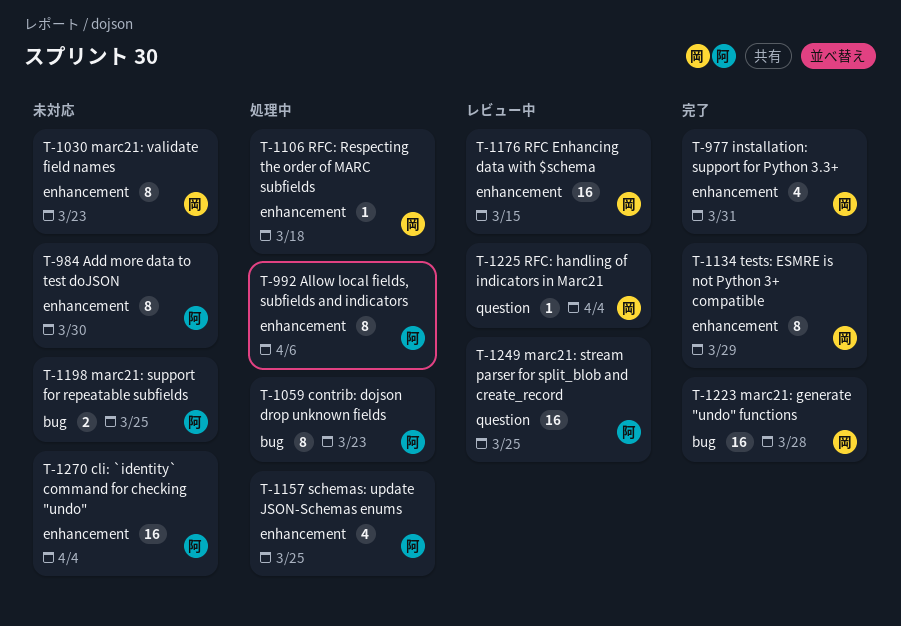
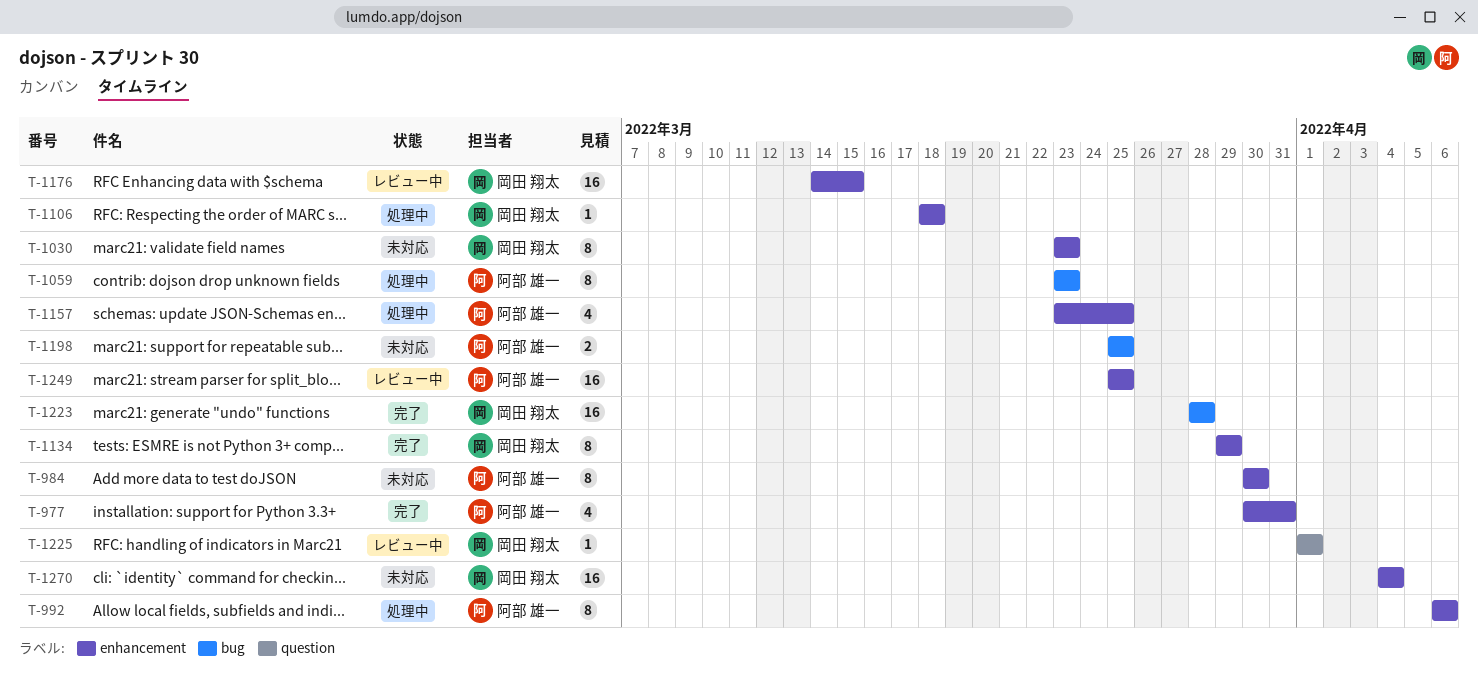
T-977, owner: 岡田 翔太 -> 阿部 雄一
T-1225, due: Apr 4 -> Apr 1
T-1249, label: question -> enhancement
T-1270, owner: 阿部 雄一 -> 岡田 翔太

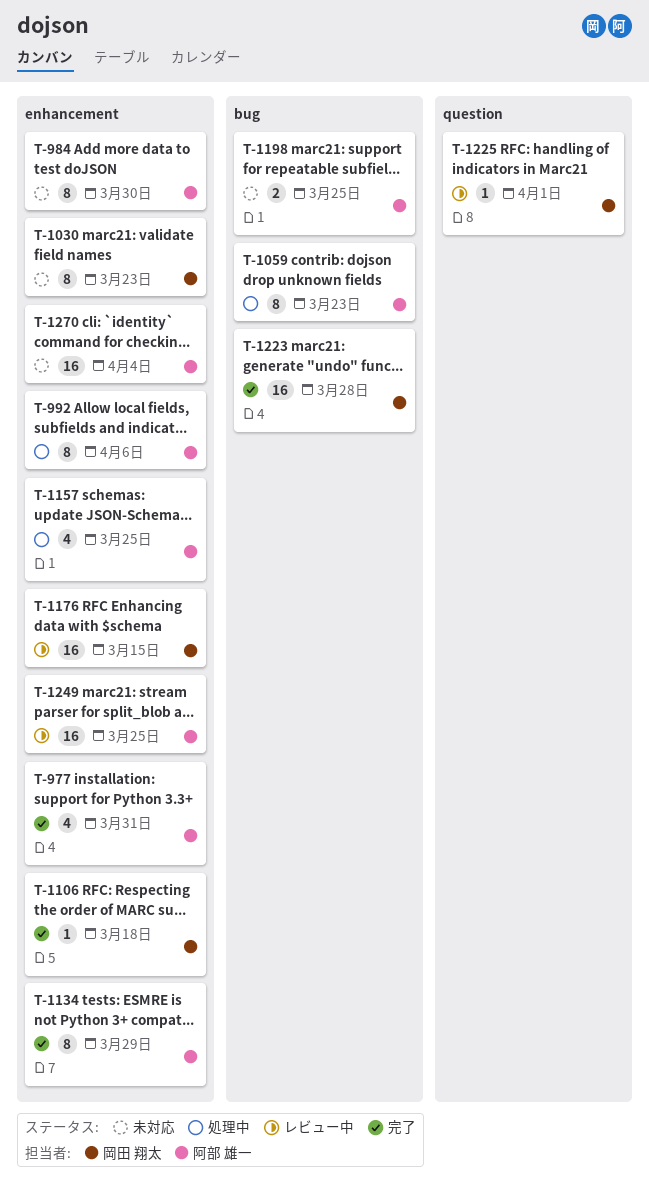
T-1106, status: 処理中 -> 完了
T-1134, owner: 岡田 翔太 -> 阿部 雄一
T-1270, owner: 岡田 翔太 -> 阿部 雄一

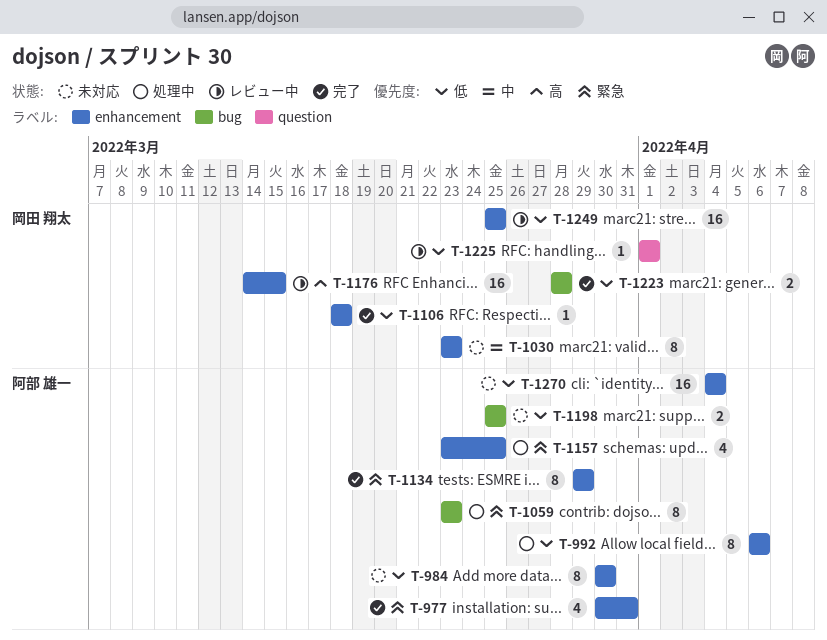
T-1223, estimate: 16 -> 2
T-1249, owner: 阿部 雄一 -> 岡田 翔太

